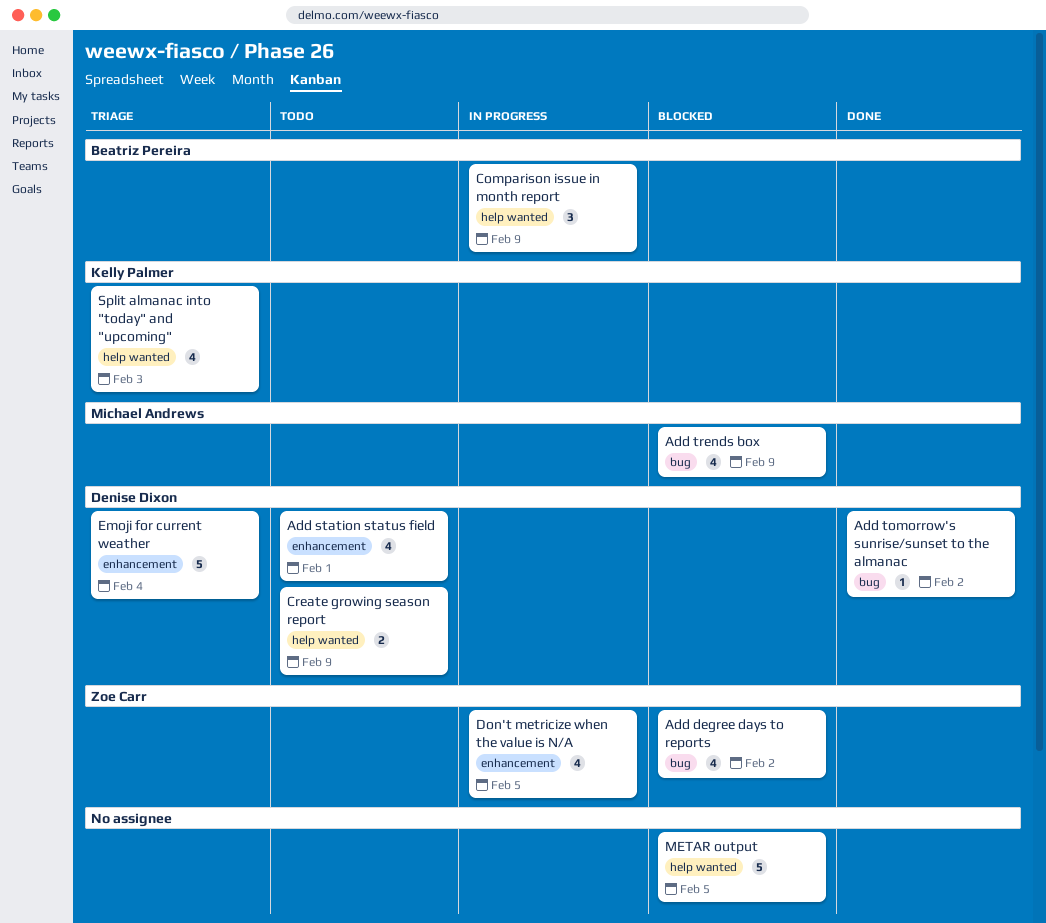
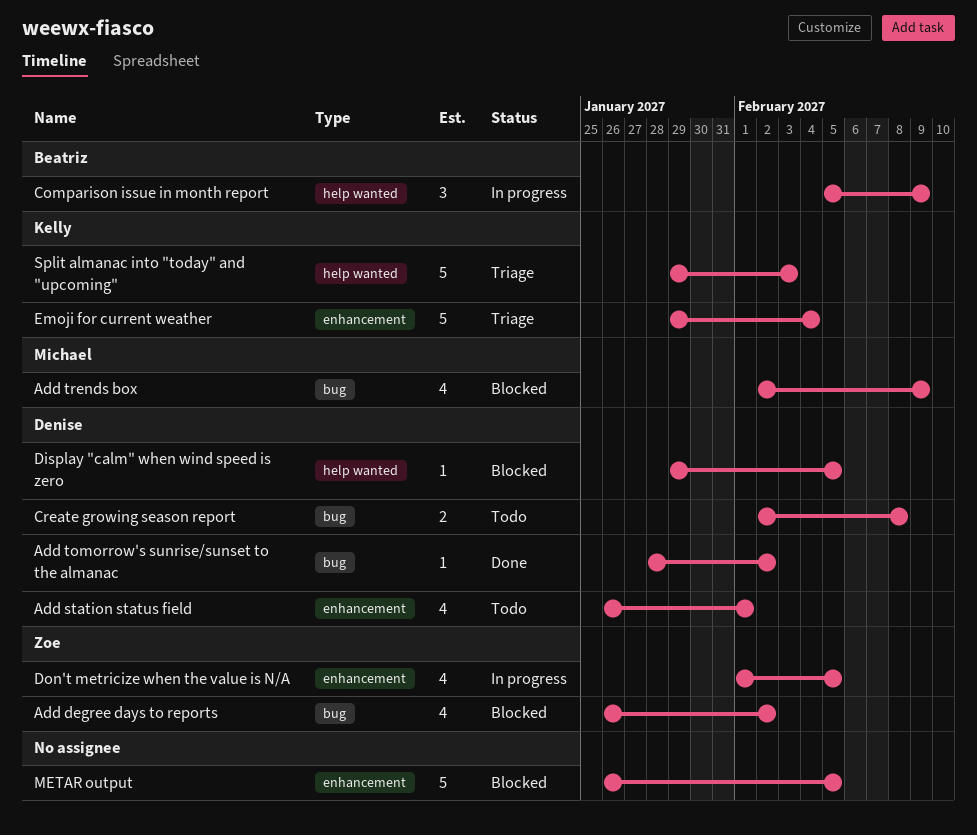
Create growing season report, label: help wanted -> bug
Create growing season report, due: Feb 9 -> Feb 8
Display "calm" when wind speed is zero: none -> present
Emoji for current weather, owner: Denise Dixon -> Kelly Palmer
METAR output, label: help wanted -> enhancement
Split almanac into "today" and "upcoming", estimate: 4 -> 5

